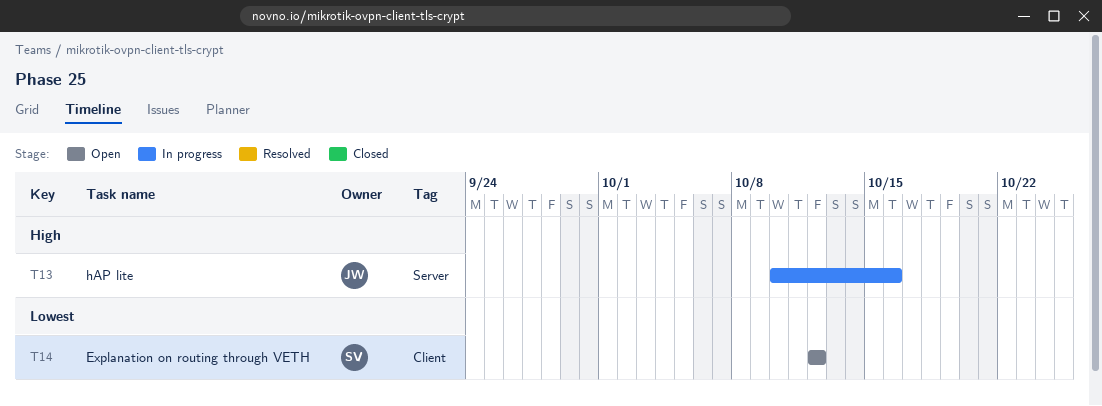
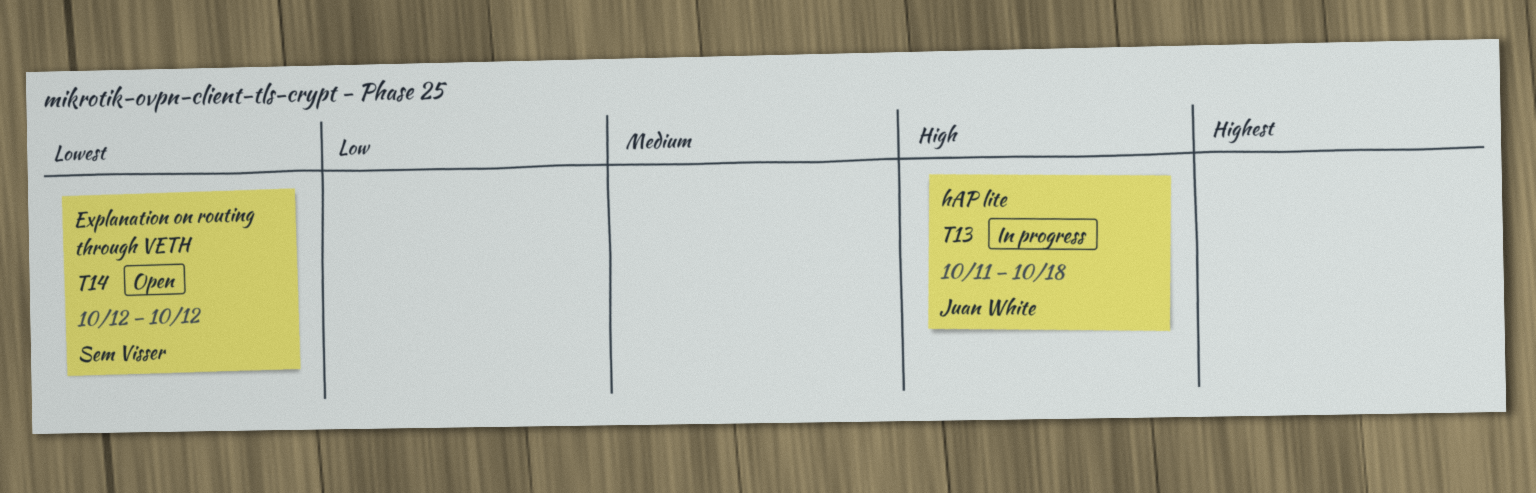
T13, start: Oct 10 -> Oct 11
T13, due: Oct 16 -> Oct 18

